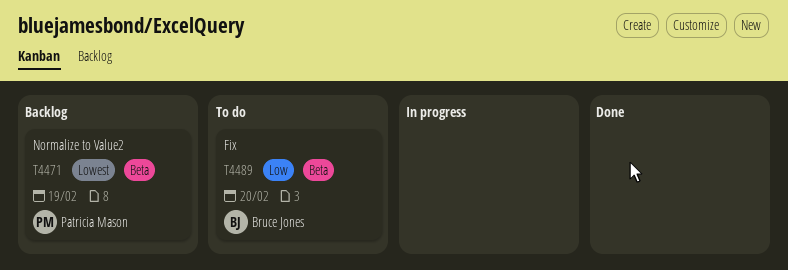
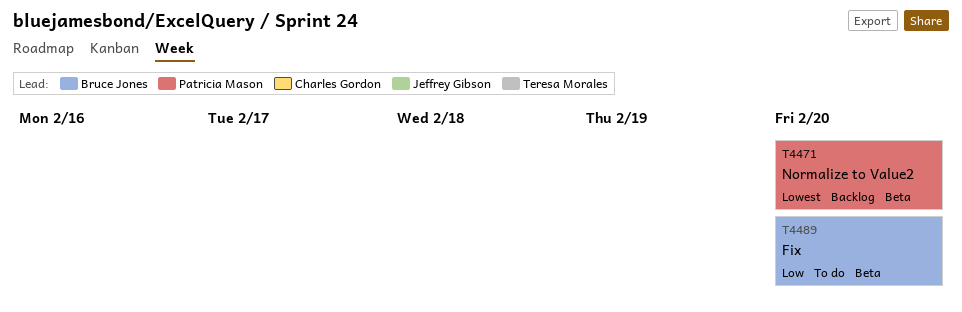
T4471, due: Feb 19 -> Feb 20

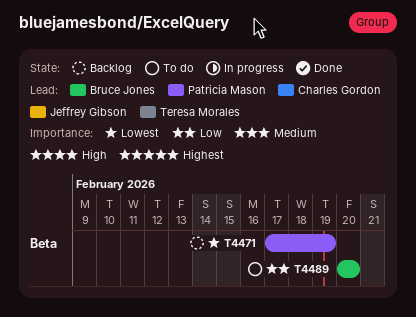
T4471, due: Feb 20 -> Feb 19

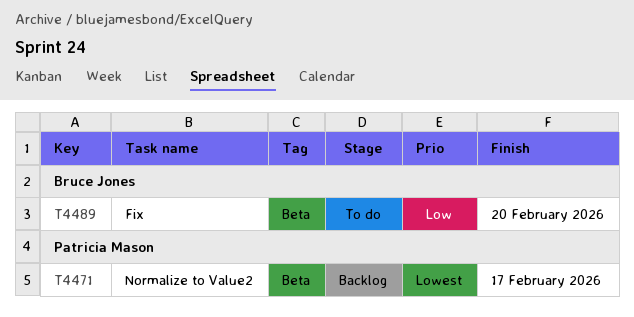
T4471, due: Feb 19 -> Feb 17

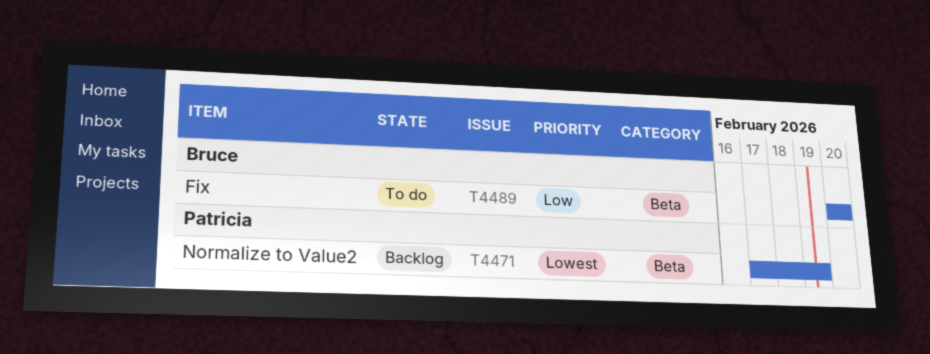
T4471, due: Feb 17 -> Feb 19

